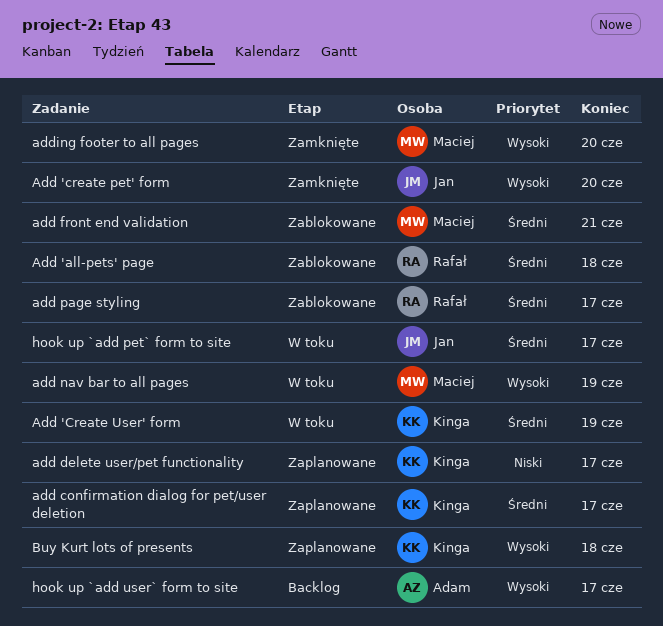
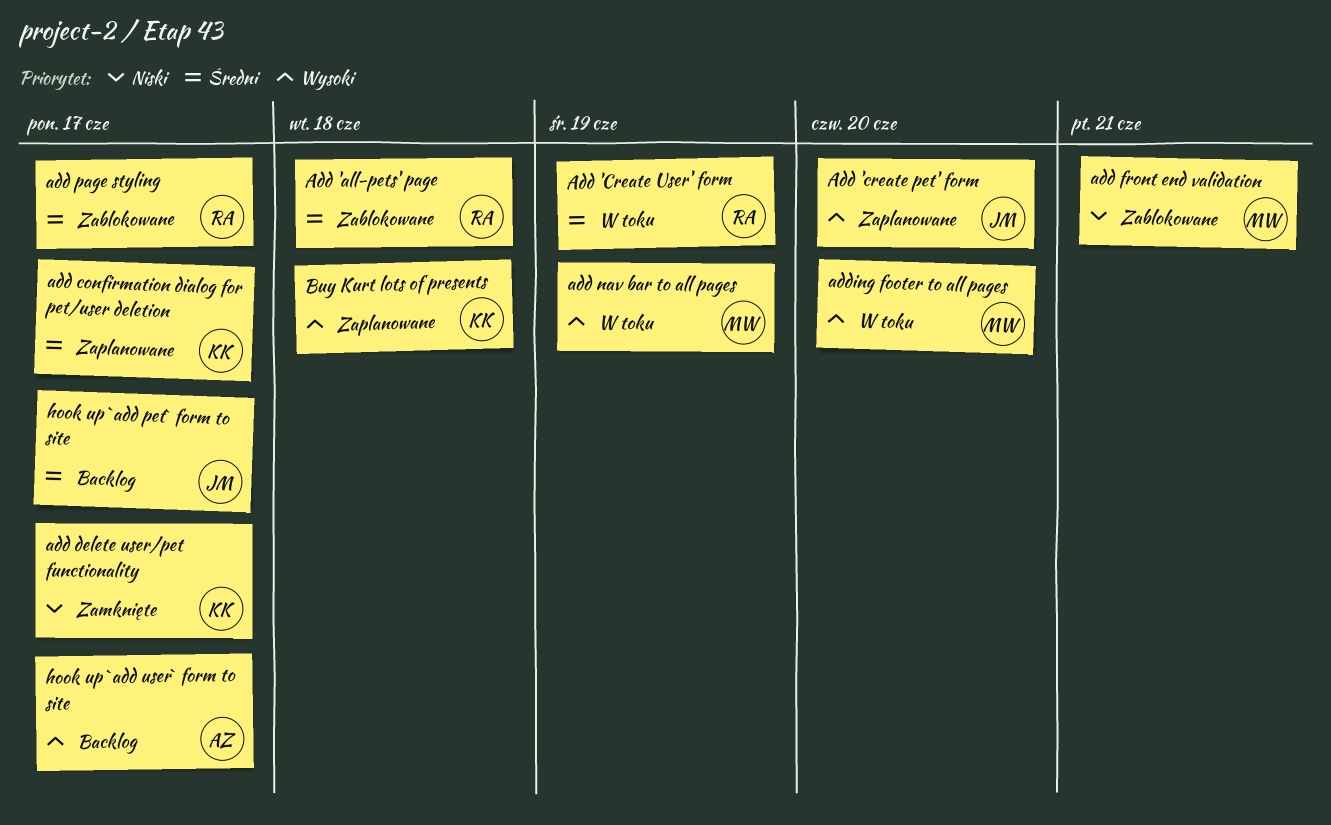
Add 'create pet' form, status: Zamknięte -> Zaplanowane
Add 'Create User' form, owner: Kinga -> Rafał
add delete user/pet functionality, status: Zaplanowane -> Zamknięte
add front end validation, priority: Średni -> Niski
adding footer to all pages, status: Zamknięte -> W toku
hook up `add pet` form to site, status: W toku -> Backlog

